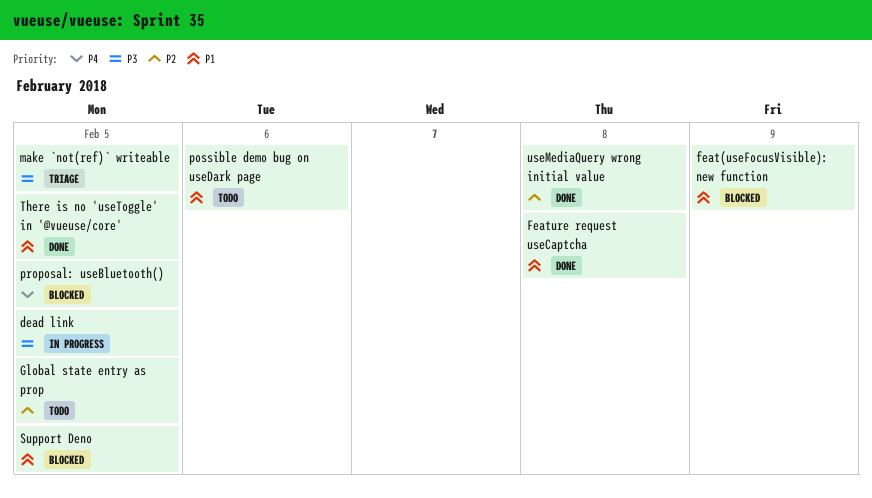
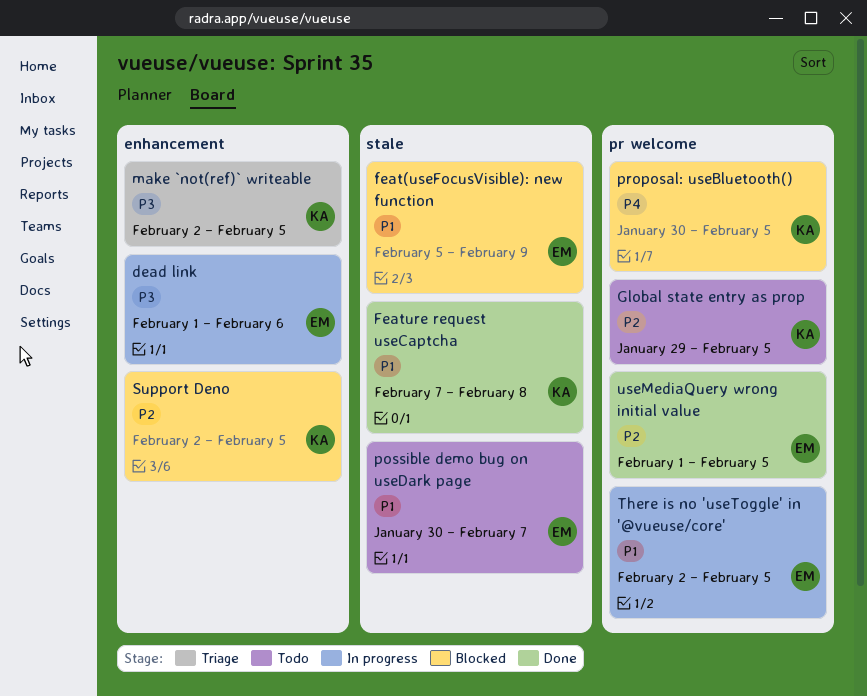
dead link, due: Feb 5 -> Feb 6
possible demo bug on useDark page, due: Feb 6 -> Feb 7
Support Deno, priority: P1 -> P2
There is no 'useToggle' in '@vueuse/core', status: Done -> In progress
useMediaQuery wrong initial value, due: Feb 8 -> Feb 5

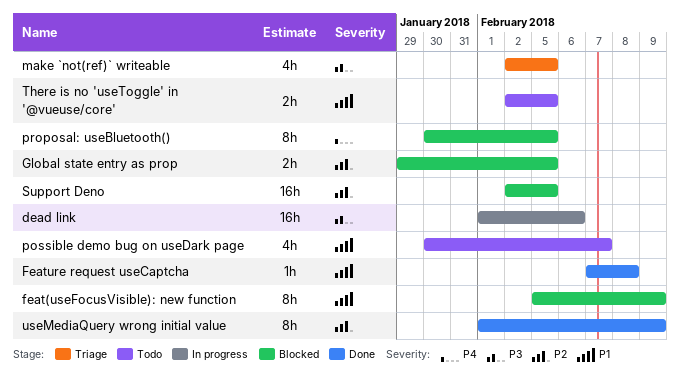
Global state entry as prop, status: Todo -> Blocked
There is no 'useToggle' in '@vueuse/core', status: In progress -> Todo
useMediaQuery wrong initial value, due: Feb 5 -> Feb 9

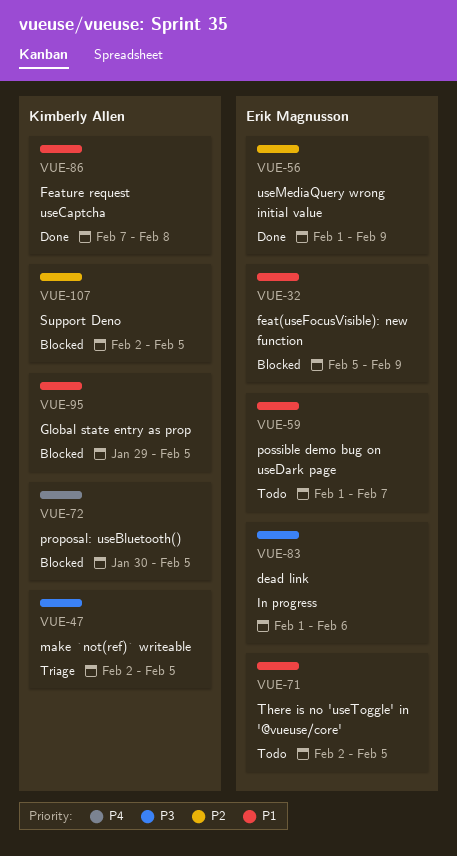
Global state entry as prop, priority: P2 -> P1
possible demo bug on useDark page, start: Jan 30 -> Feb 1

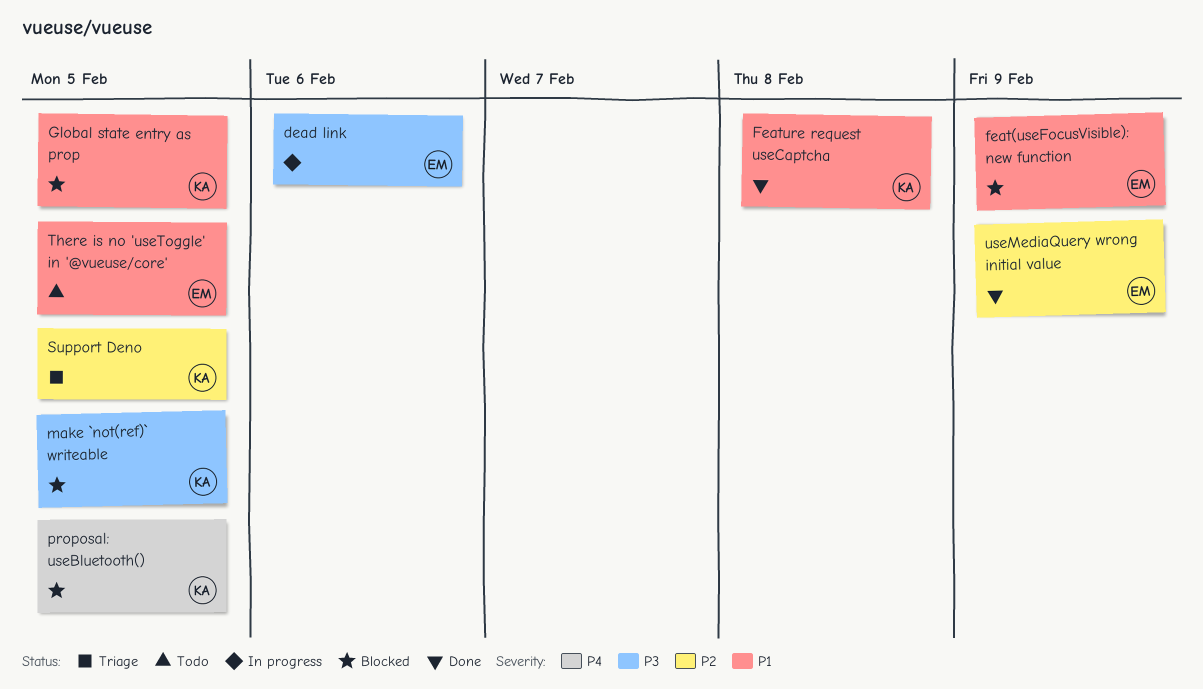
make `not(ref)` writeable, status: Triage -> Blocked
possible demo bug on useDark page: present -> none
Support Deno, status: Blocked -> Triage

